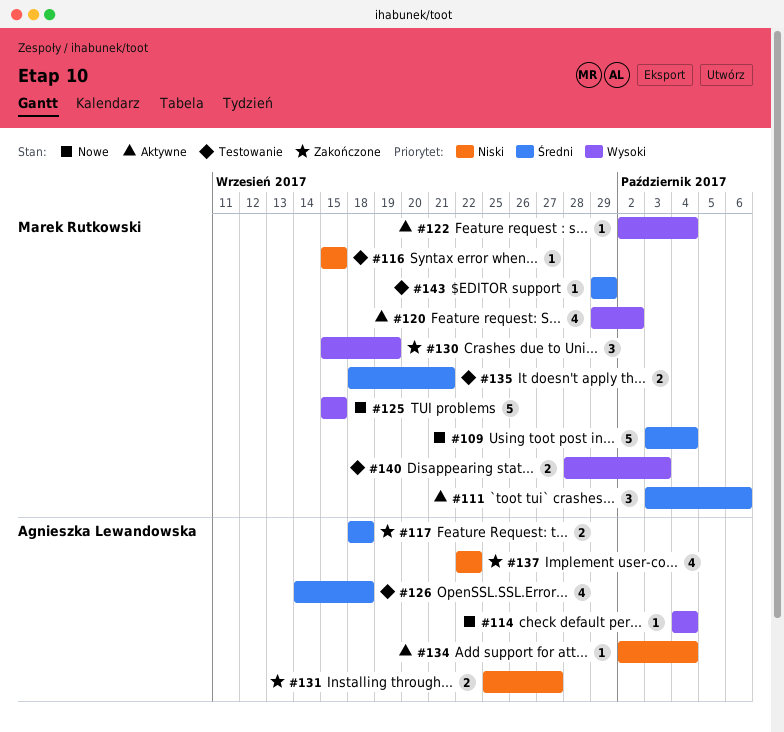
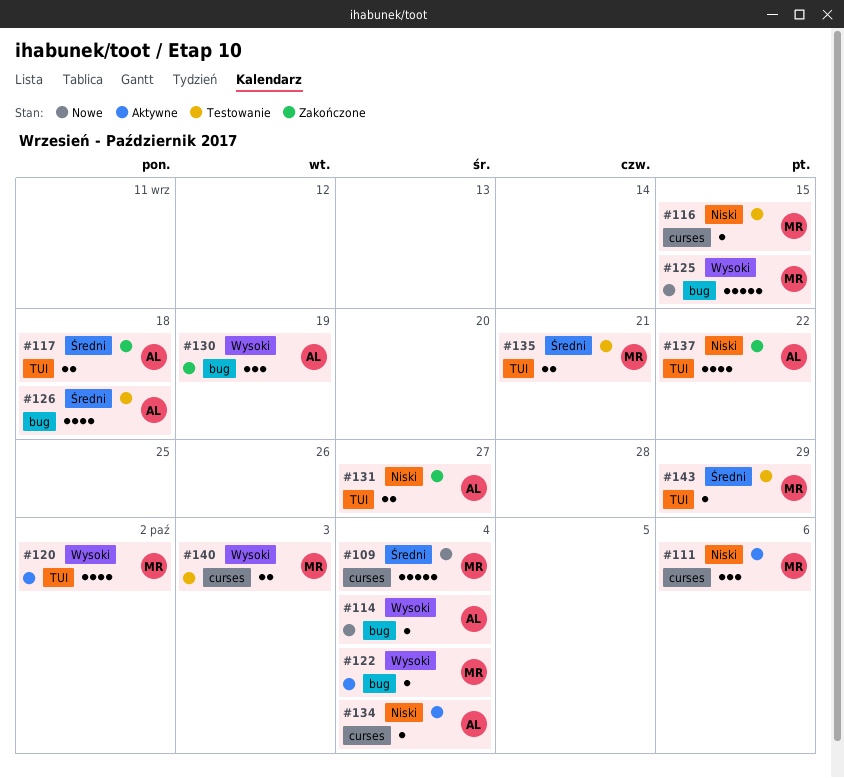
#111, priority: Średni -> Niski
#130, owner: Marek Rutkowski -> Agnieszka Lewandowska

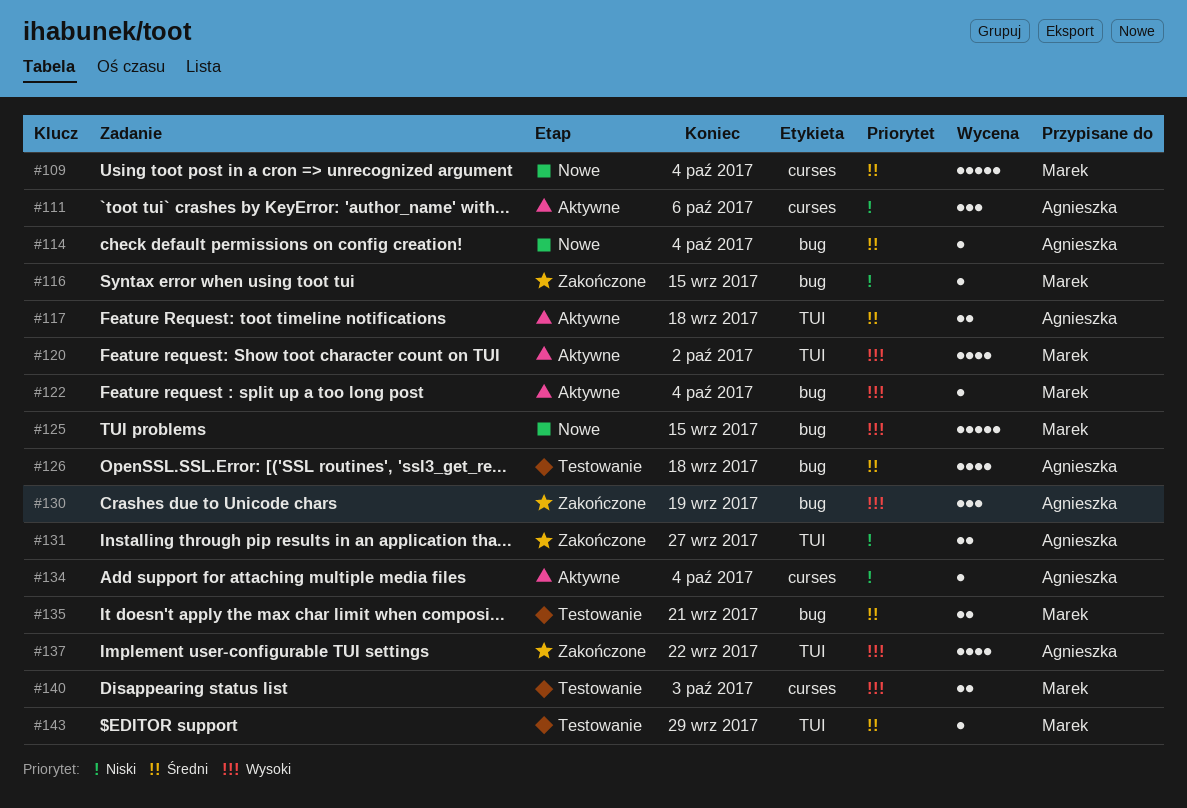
#111, owner: Marek -> Agnieszka
#114, priority: Wysoki -> Średni
#116, status: Testowanie -> Zakończone
#116, label: curses -> bug
#117, status: Zakończone -> Aktywne
#135, label: TUI -> bug
#137, priority: Niski -> Wysoki

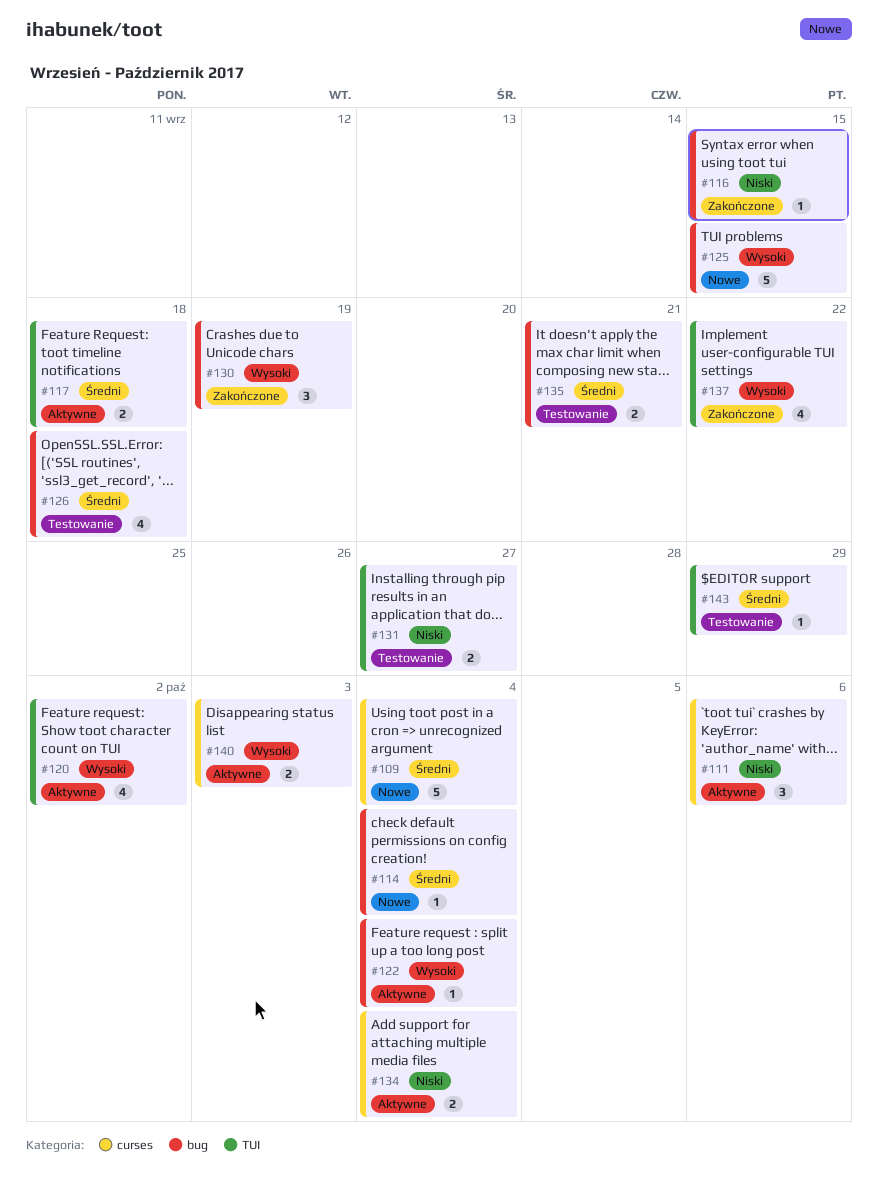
#131, status: Zakończone -> Testowanie
#134, estimate: 1 -> 2
#140, status: Testowanie -> Aktywne

